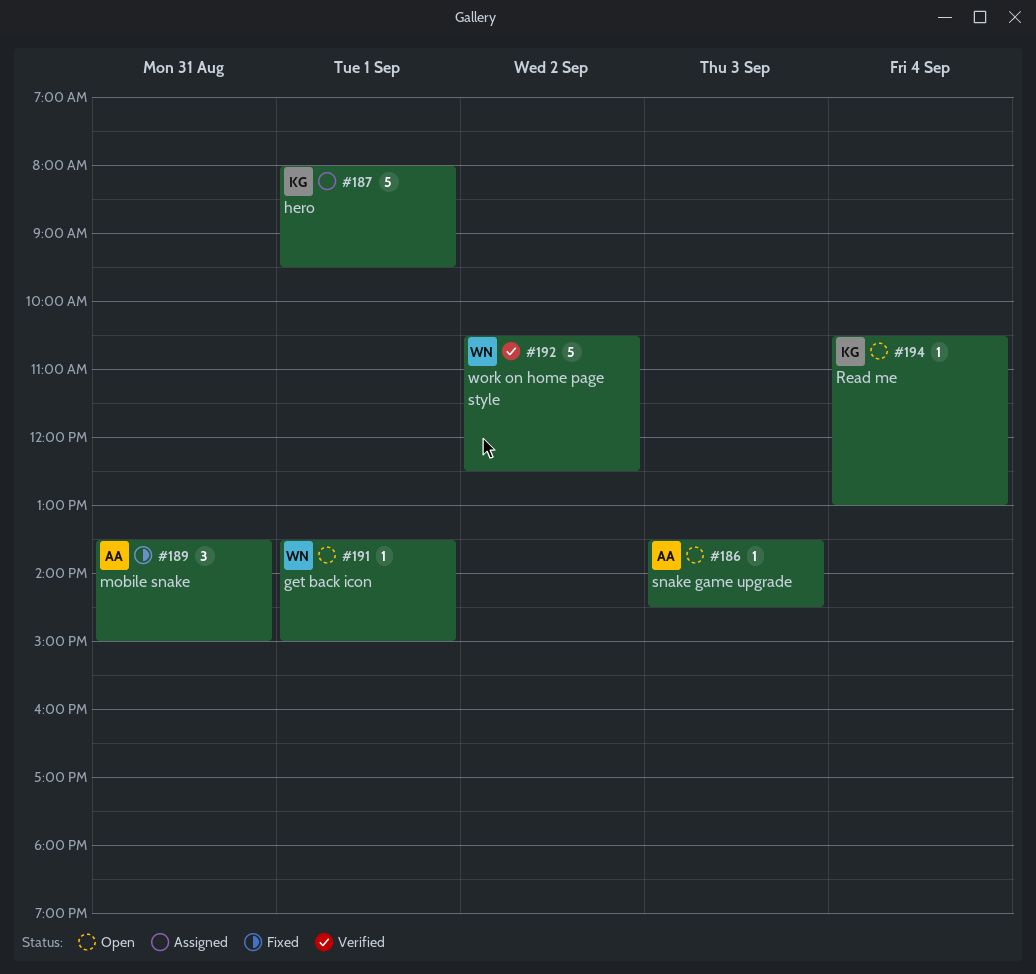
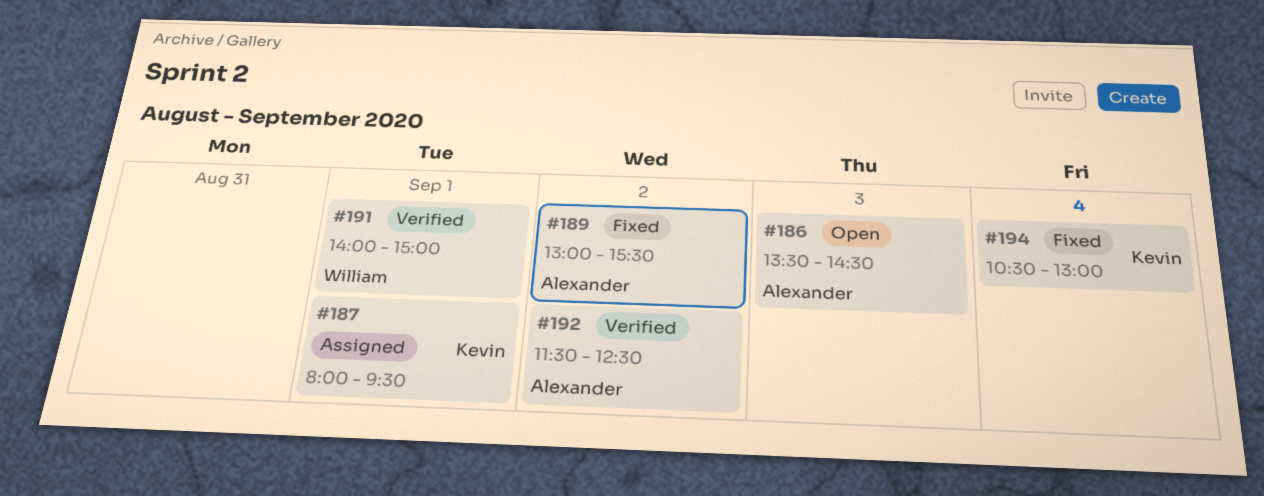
#189, day: Aug 31 -> Sep 2
#189, begins: 13:30 -> 13:00
#189, ends: 15:00 -> 15:30
#191, status: Open -> Verified
#191, begins: 13:30 -> 14:00
#192, owner: William -> Alexander
#192, begins: 10:30 -> 11:30
#194, status: Open -> Fixed

